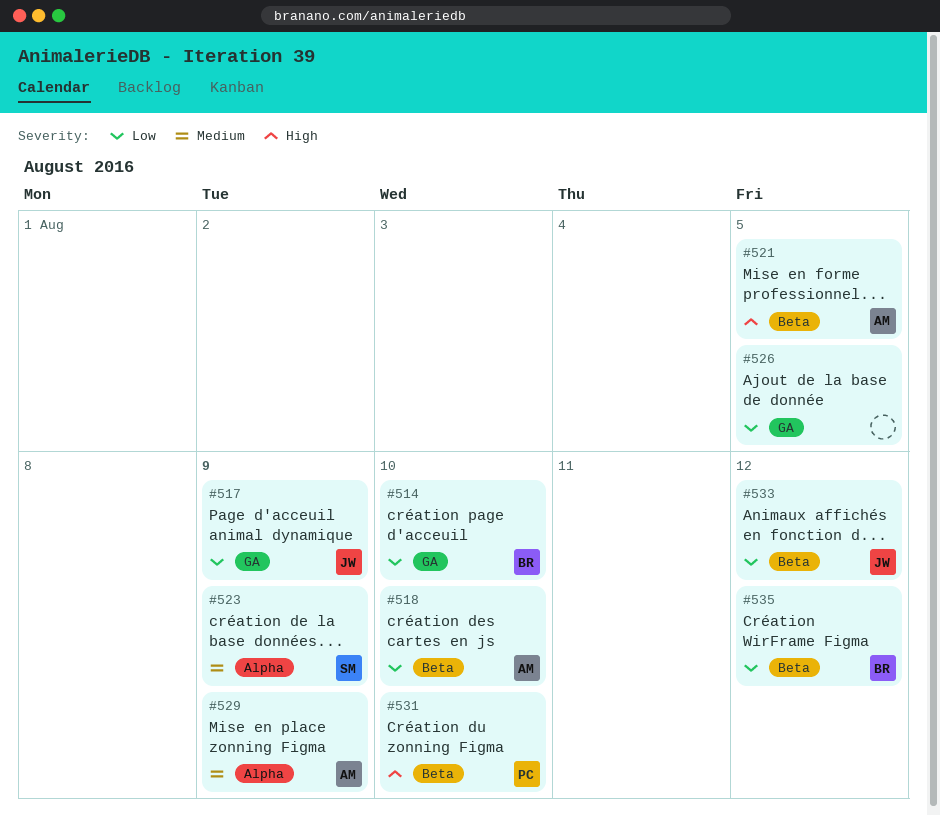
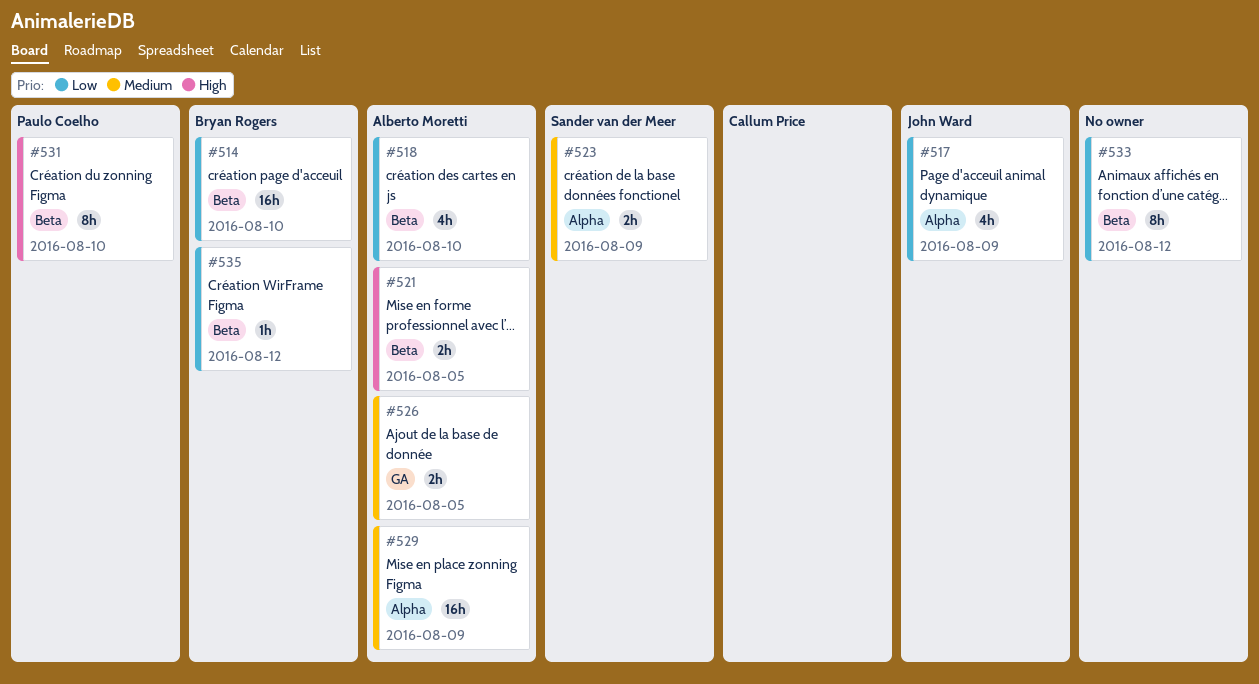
#514, label: GA -> Beta
#517, label: GA -> Alpha
#526, owner: none -> Alberto Moretti
#526, priority: Low -> Medium
#533, owner: John Ward -> none

